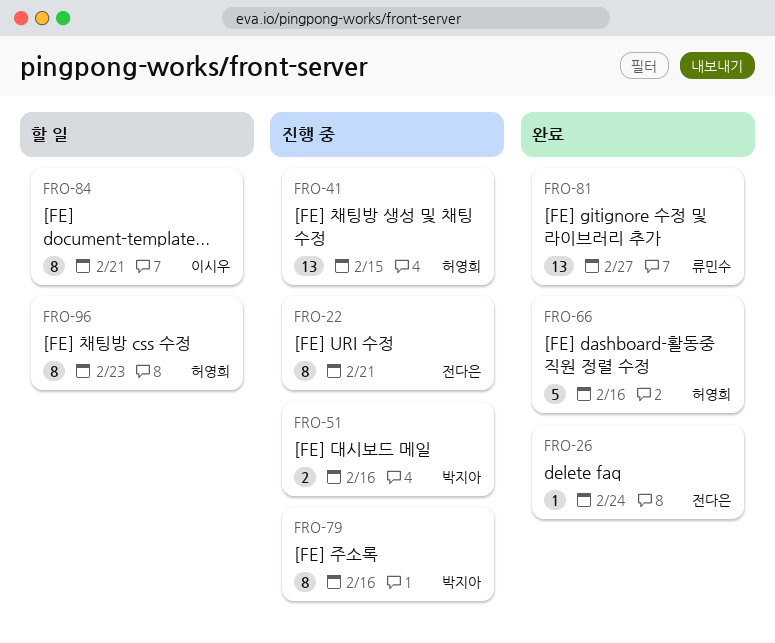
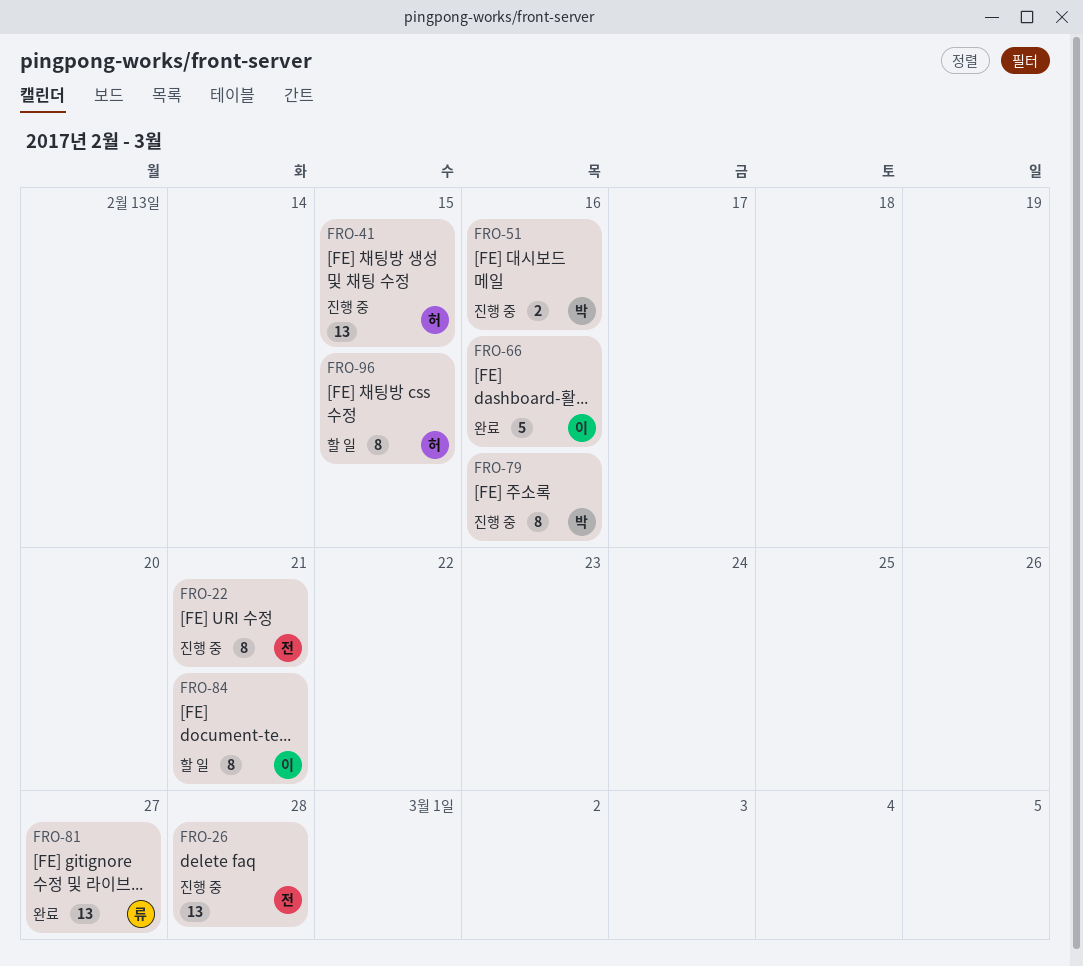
FRO-26, status: 완료 -> 진행 중
FRO-26, estimate: 1 -> 13
FRO-26, due: Feb 24 -> Feb 28
FRO-66, owner: 허영희 -> 이시우
FRO-96, due: Feb 23 -> Feb 15

